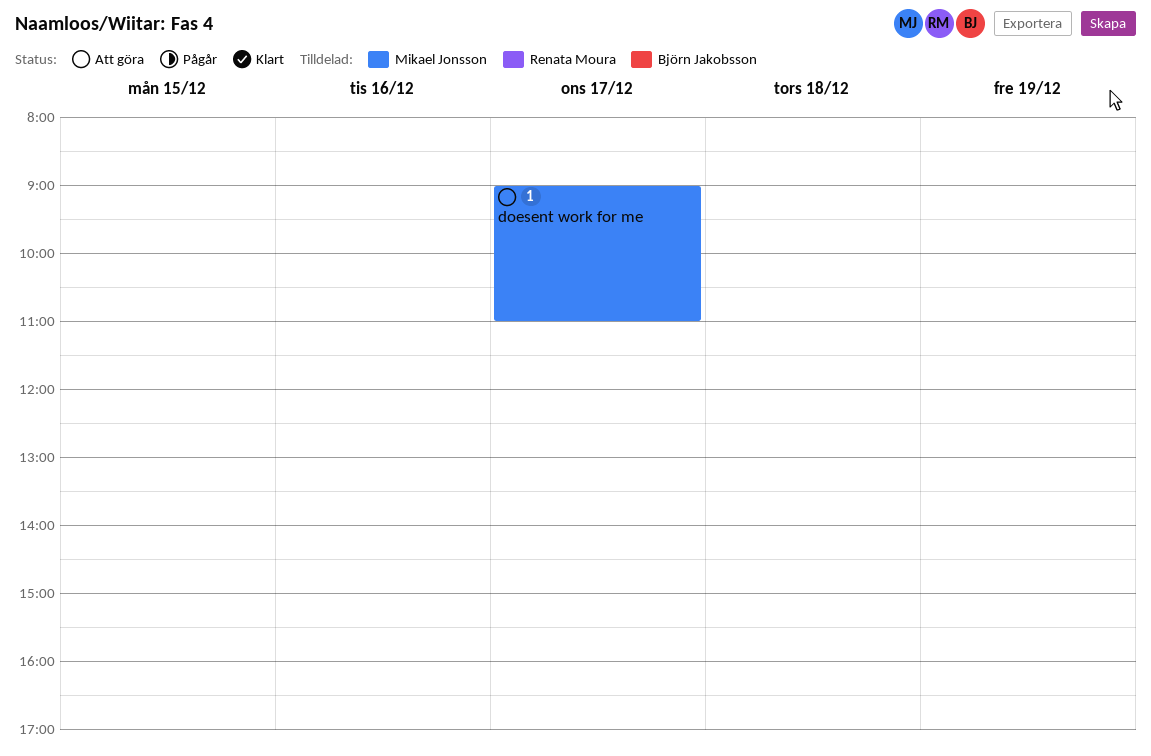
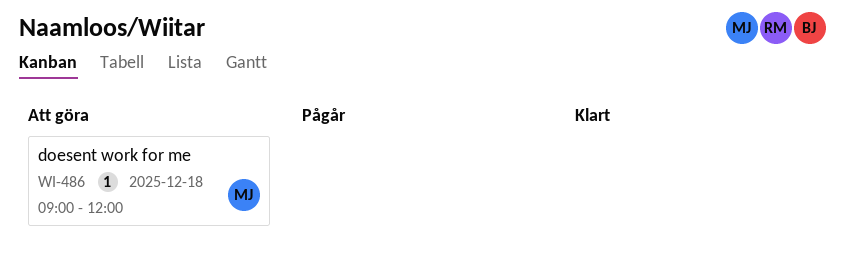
doesent work for me, day: Dec 17 -> Dec 18
doesent work for me, ends: 11:00 -> 12:00

